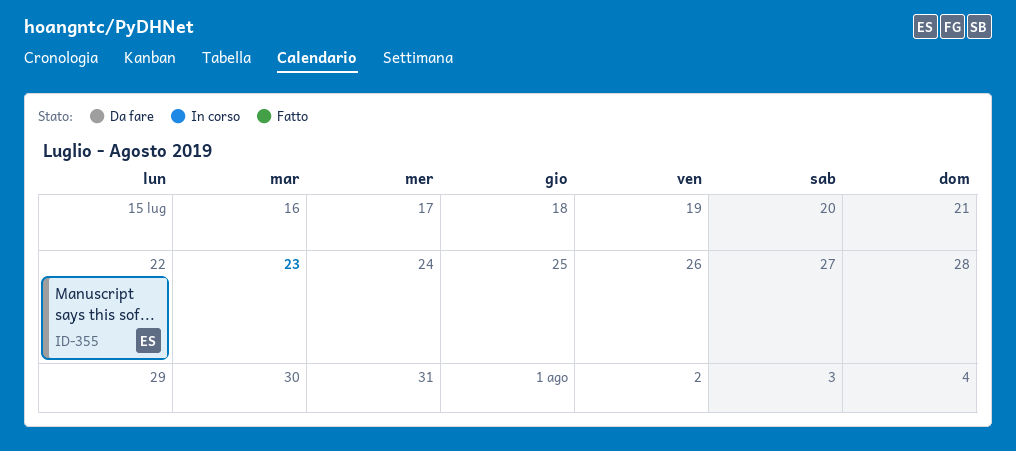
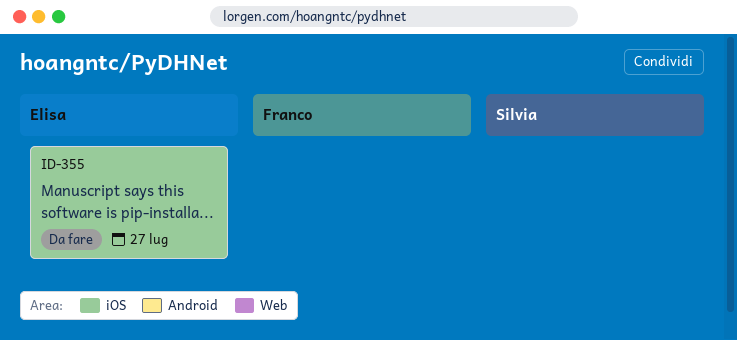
ID-355, due: Jul 22 -> Jul 27

